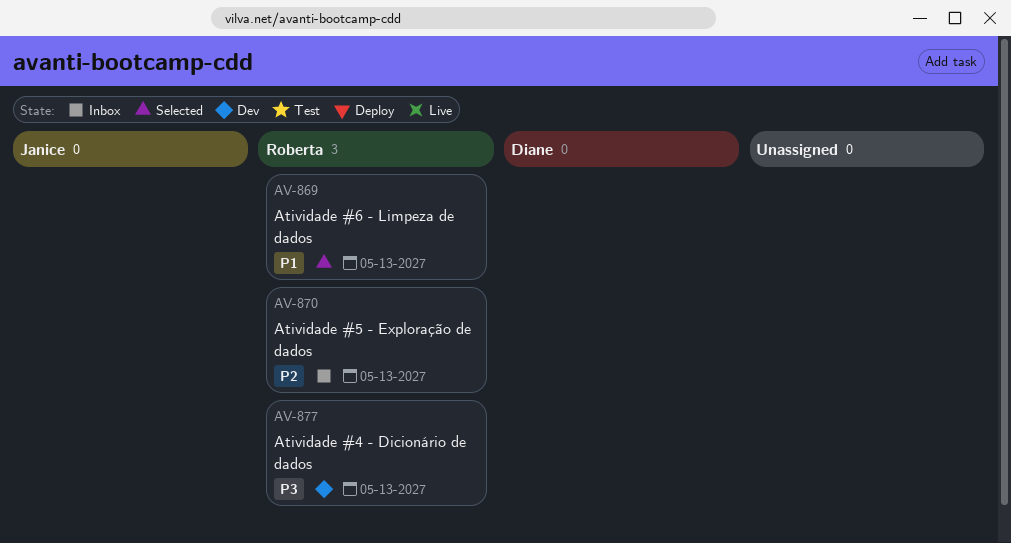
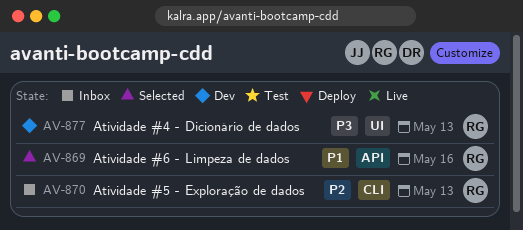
AV-869, due: May 13 -> May 16

